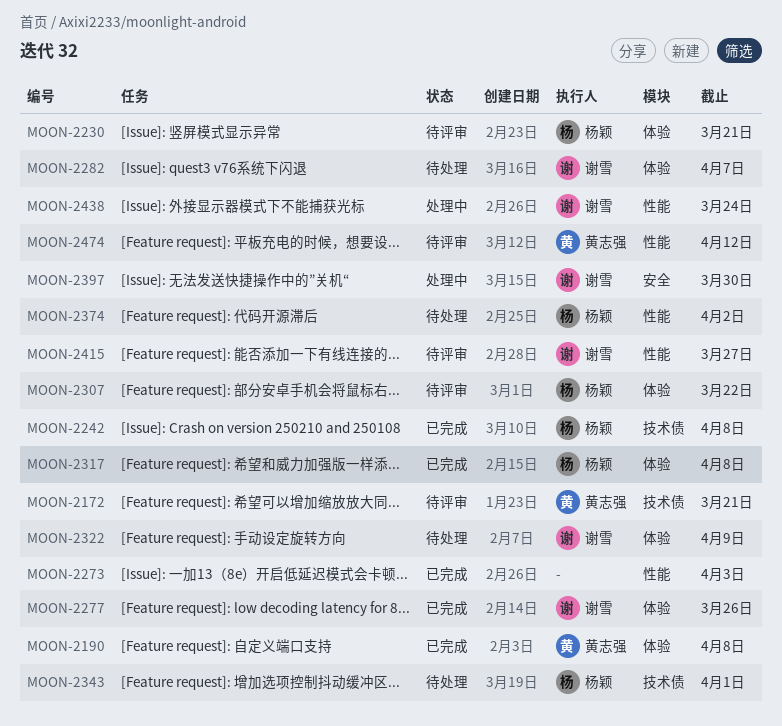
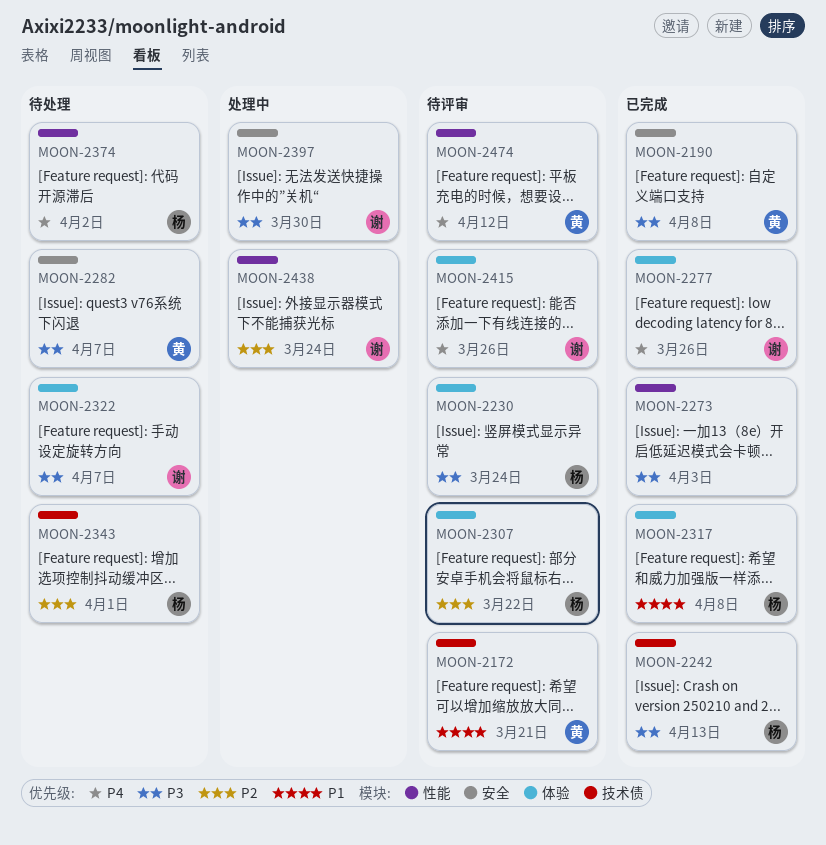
MOON-2190, label: 体验 -> 安全
MOON-2230, due: Mar 21 -> Mar 24
MOON-2242, due: Apr 8 -> Apr 13
MOON-2282, owner: 谢雪 -> 黄志强
MOON-2282, label: 体验 -> 安全
MOON-2322, due: Apr 9 -> Apr 7
MOON-2415, label: 性能 -> 体验
MOON-2415, due: Mar 27 -> Mar 26

